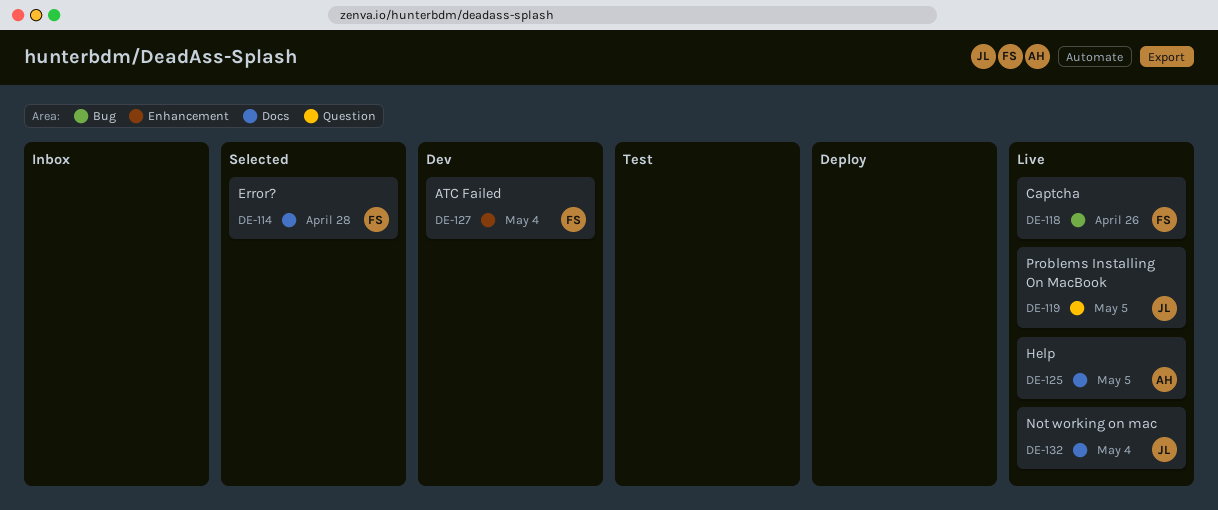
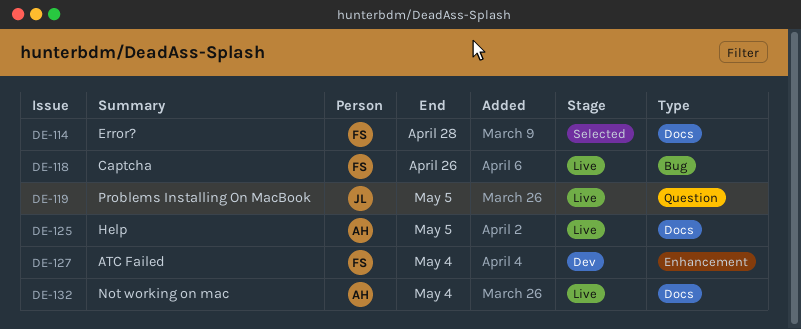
DE-132, owner: JL -> AH

